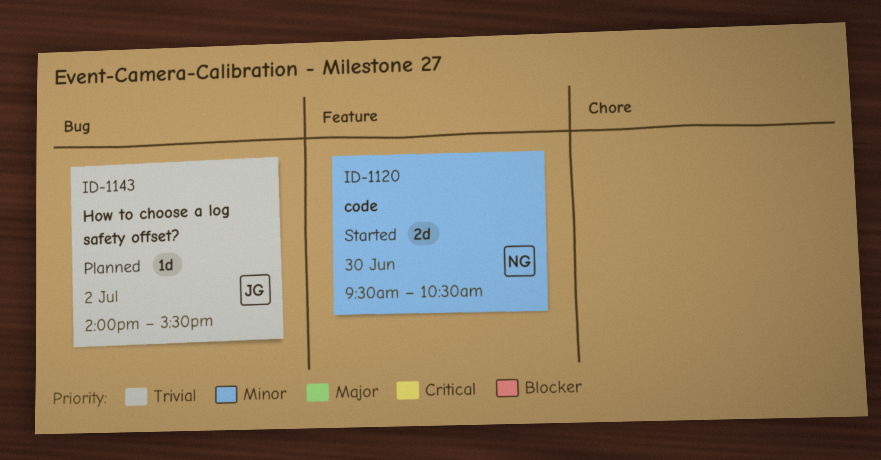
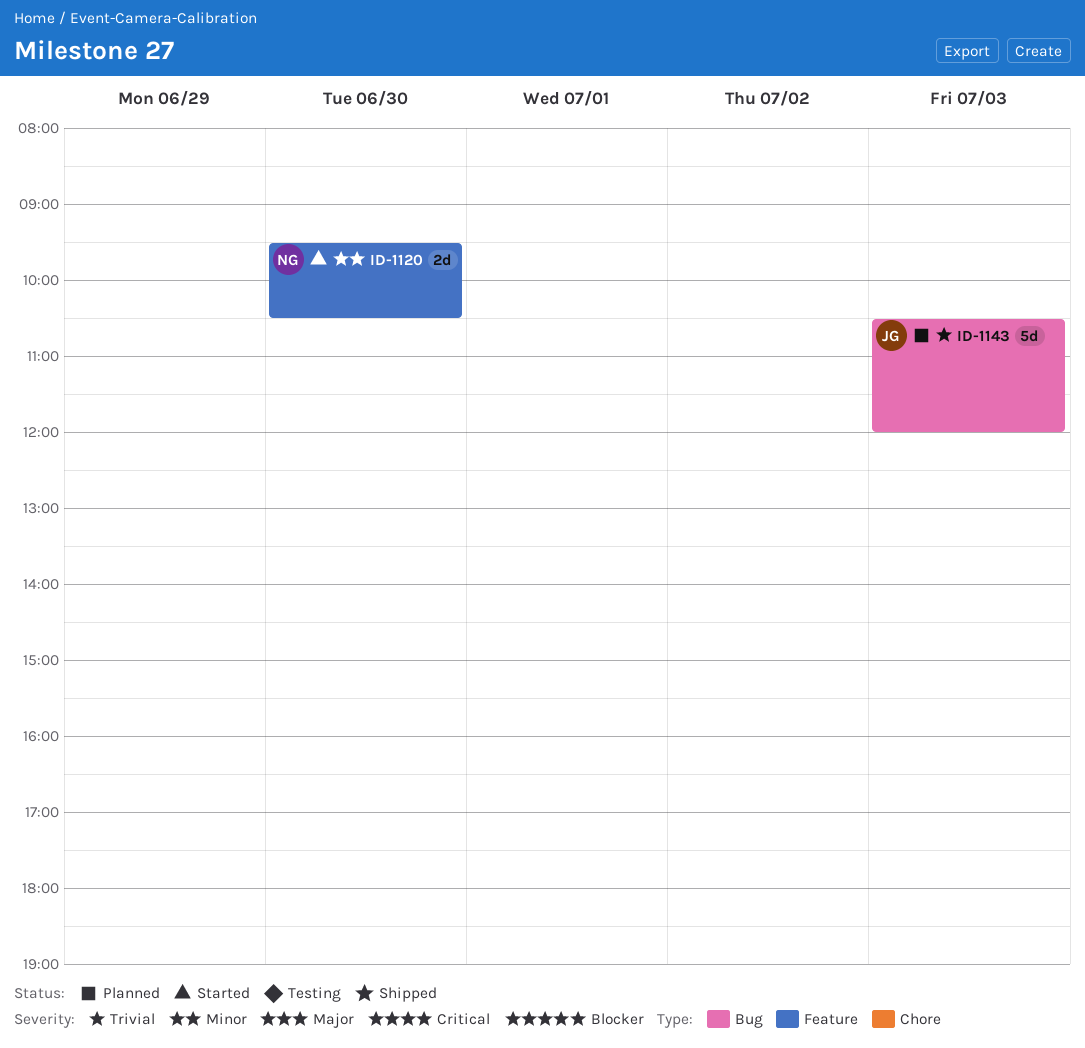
ID-1143, estimate: 1d -> 5d
ID-1143, day: Jul 2 -> Jul 3
ID-1143, begins: 14:00 -> 10:30
ID-1143, ends: 15:30 -> 12:00

